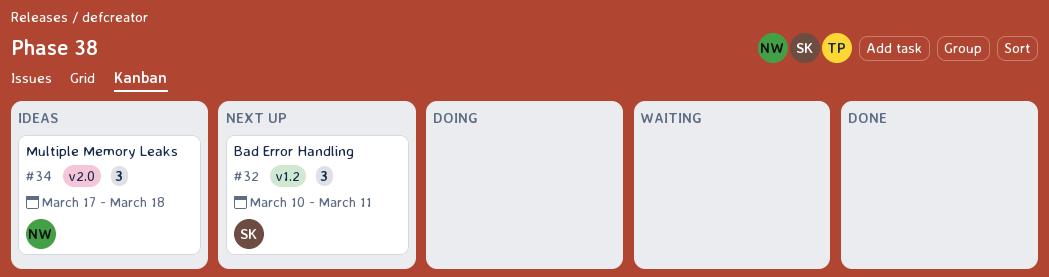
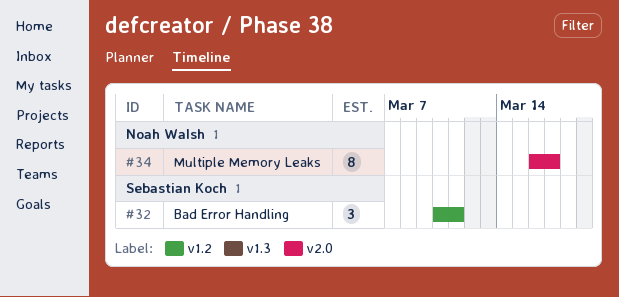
#34, estimate: 3 -> 8
#34, start: Mar 17 -> Mar 16
#34, due: Mar 18 -> Mar 17

